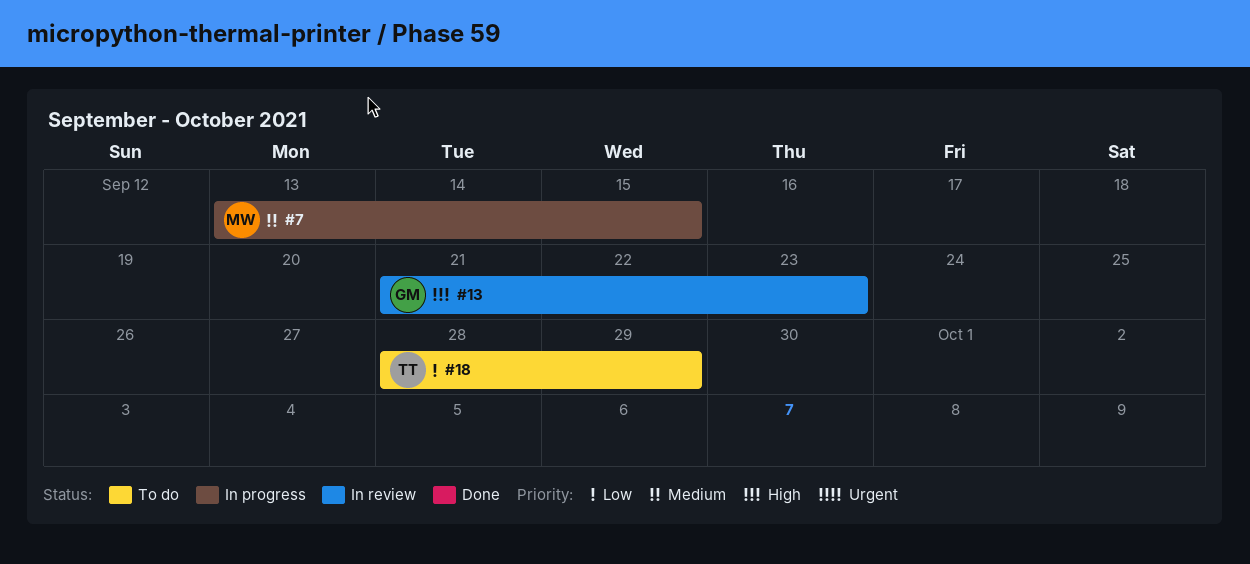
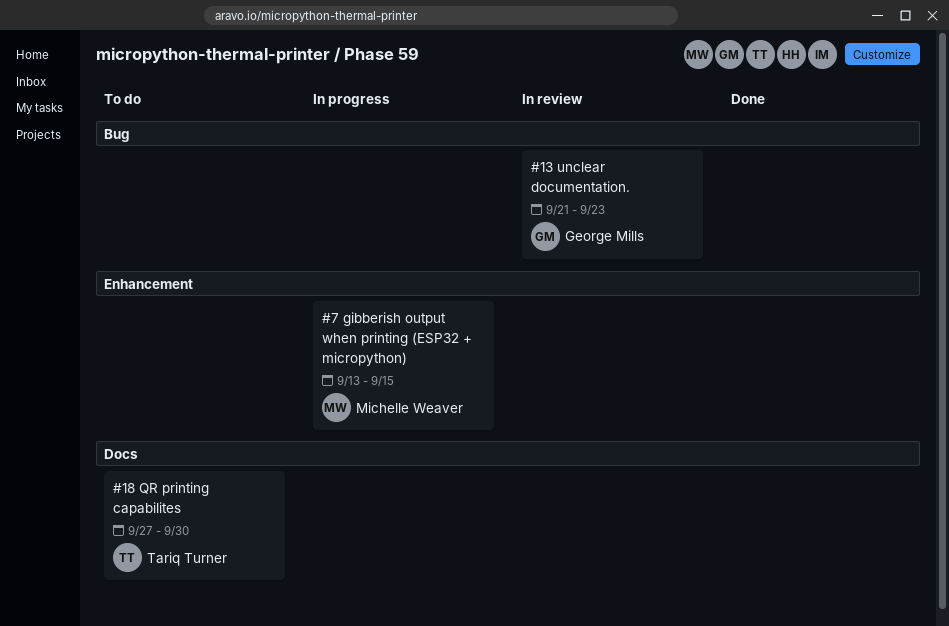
#18, start: Sep 28 -> Sep 27
#18, due: Sep 29 -> Sep 30

